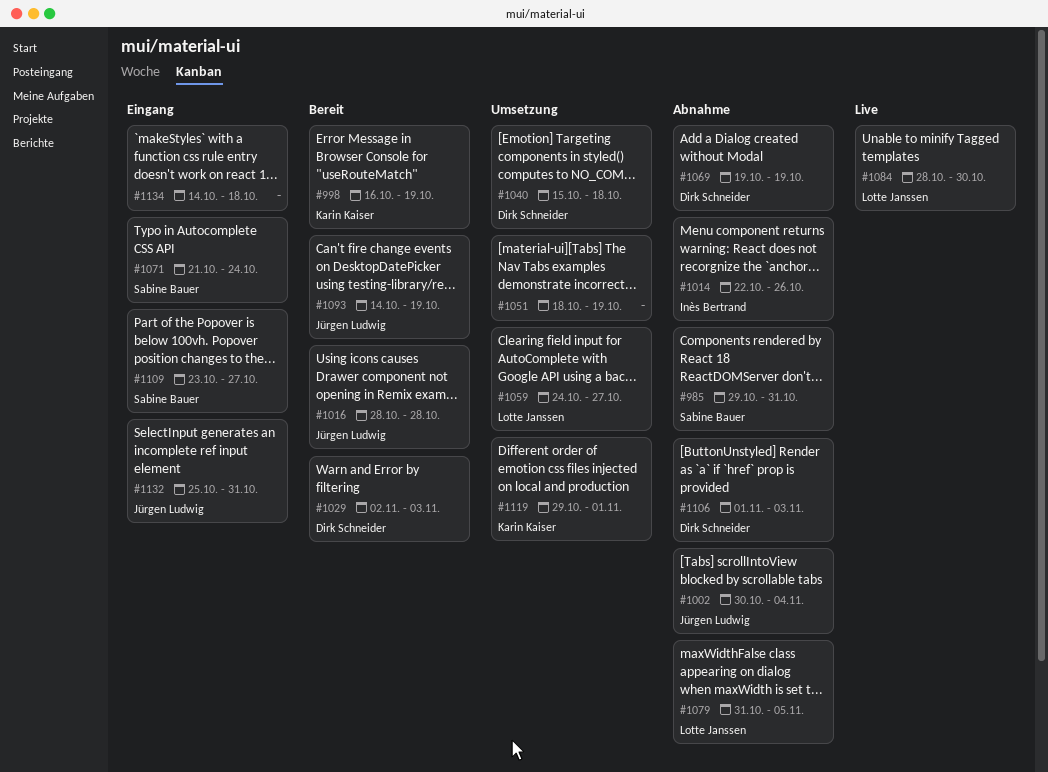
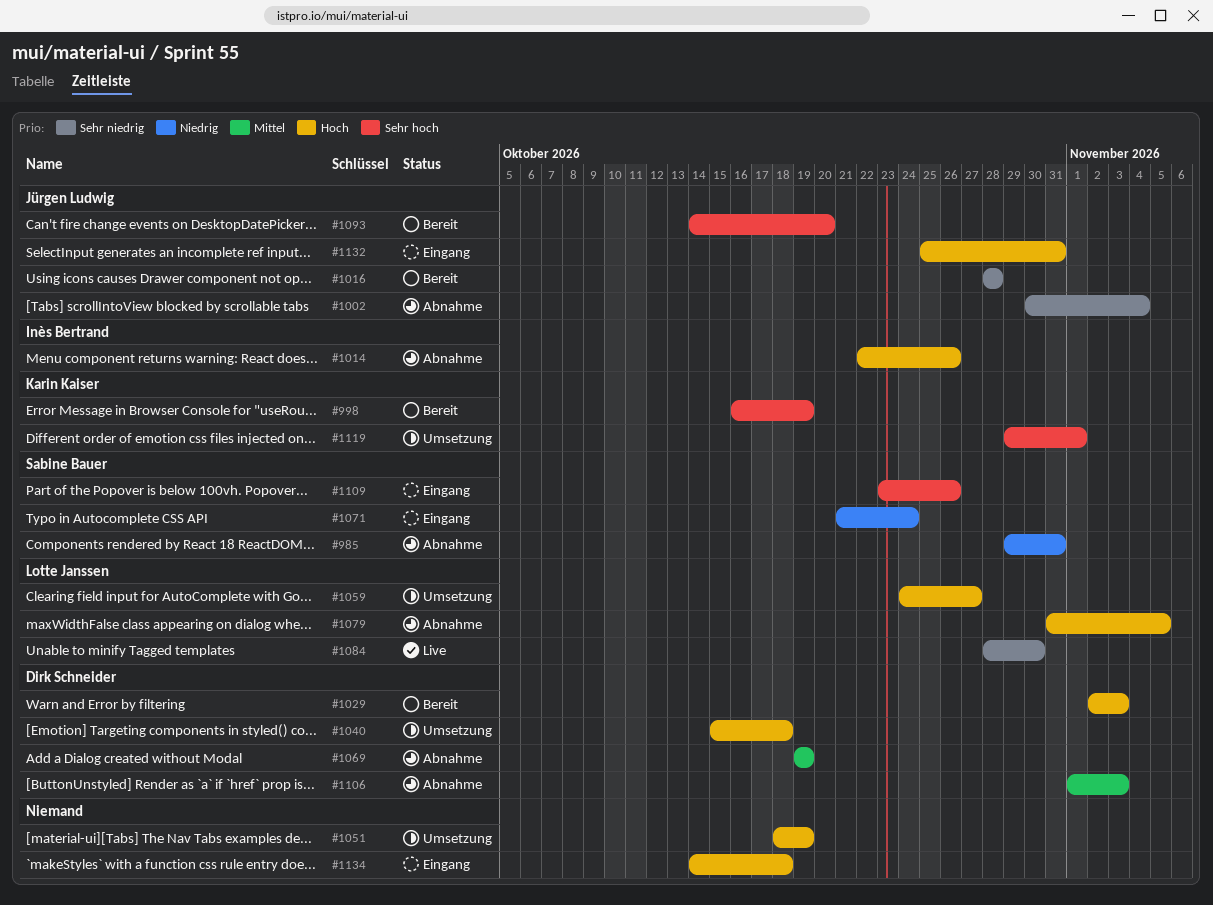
#1093, due: Oct 19 -> Oct 20
#1109, due: Oct 27 -> Oct 26

